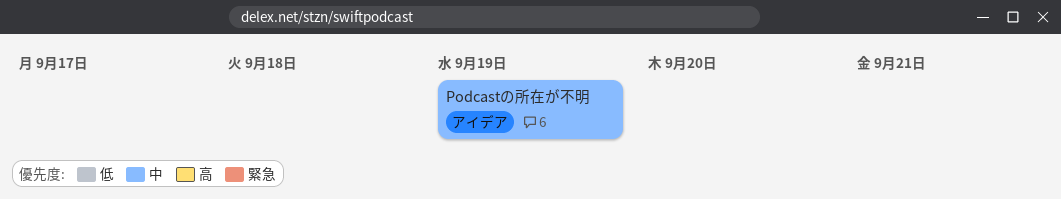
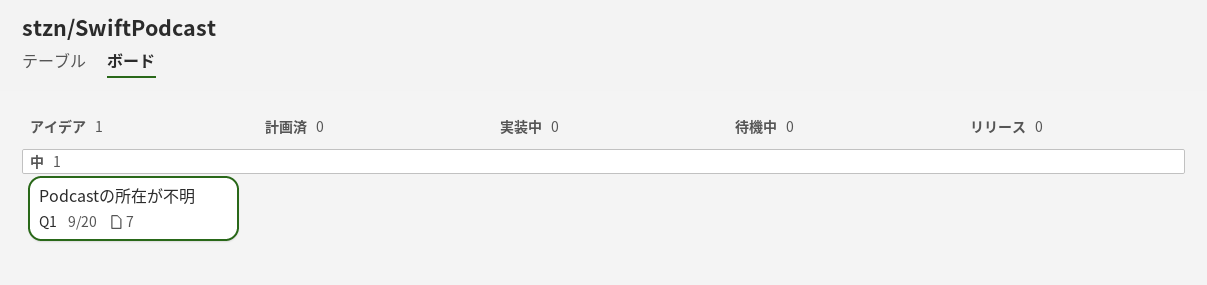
Podcastの所在が不明, due: Sep 19 -> Sep 20

